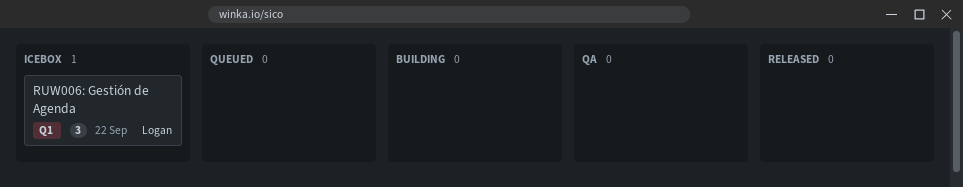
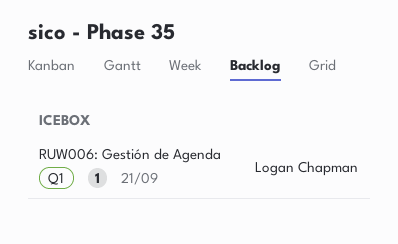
RUW006: Gestión de Agenda, estimate: 3 -> 1
RUW006: Gestión de Agenda, due: Sep 22 -> Sep 21

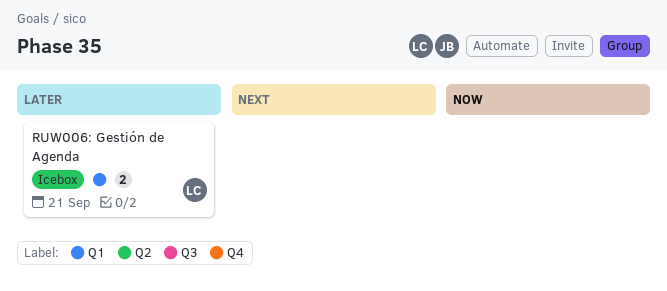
RUW006: Gestión de Agenda, estimate: 1 -> 2

